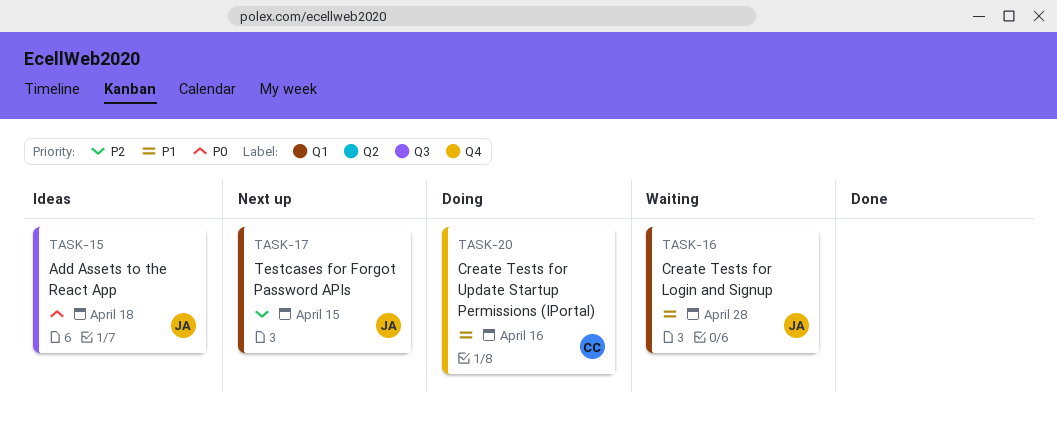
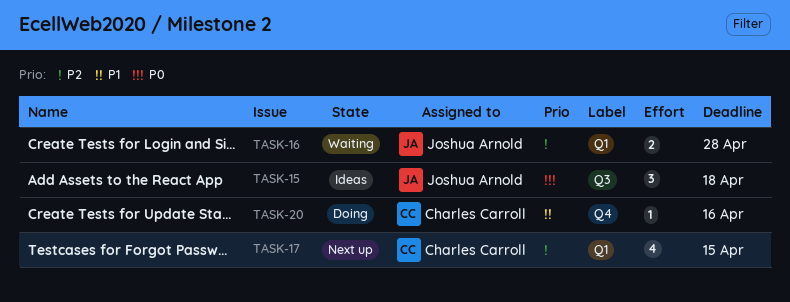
TASK-16, priority: P1 -> P2
TASK-17, owner: Joshua Arnold -> Charles Carroll

